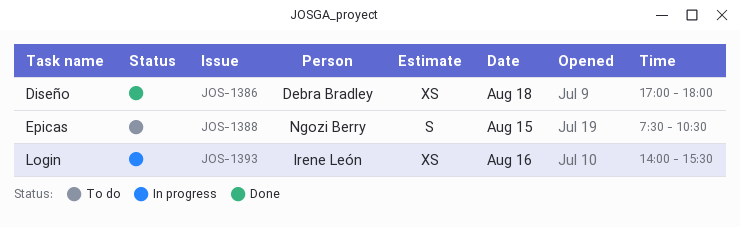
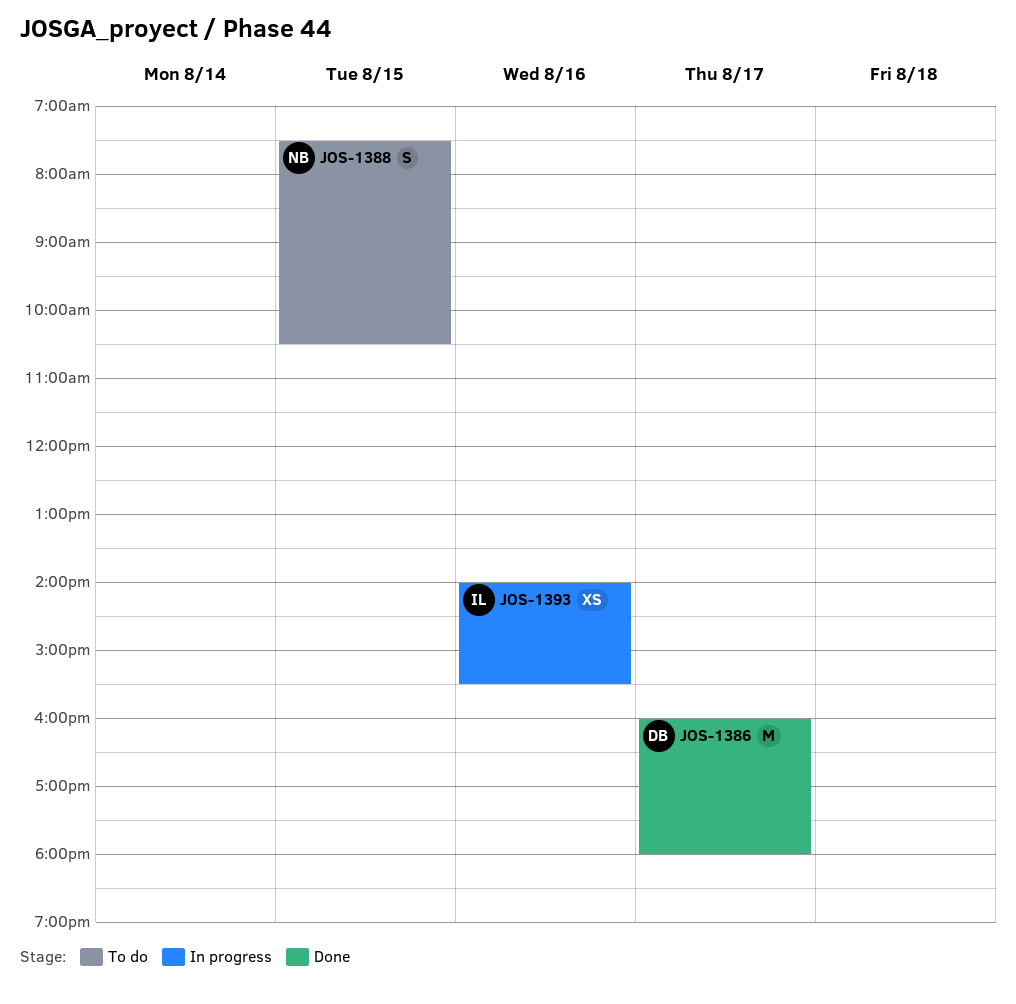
JOS-1386, estimate: XS -> M
JOS-1386, day: Aug 18 -> Aug 17
JOS-1386, begins: 17:00 -> 16:00

